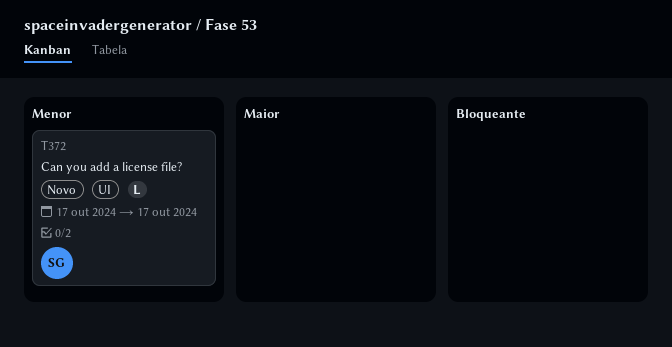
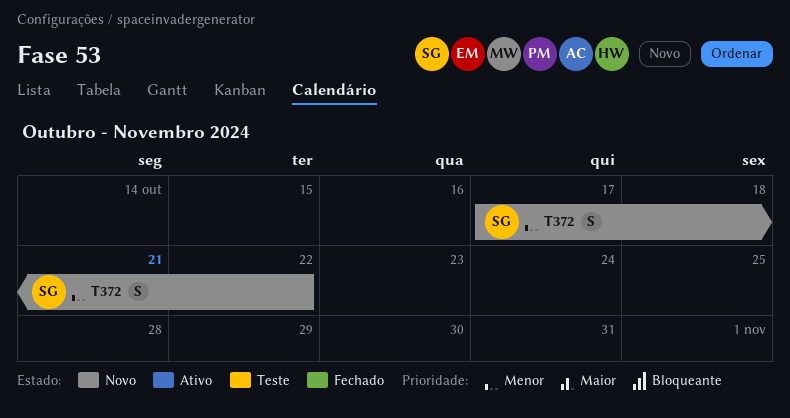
T372, estimate: L -> S
T372, due: Oct 17 -> Oct 22

